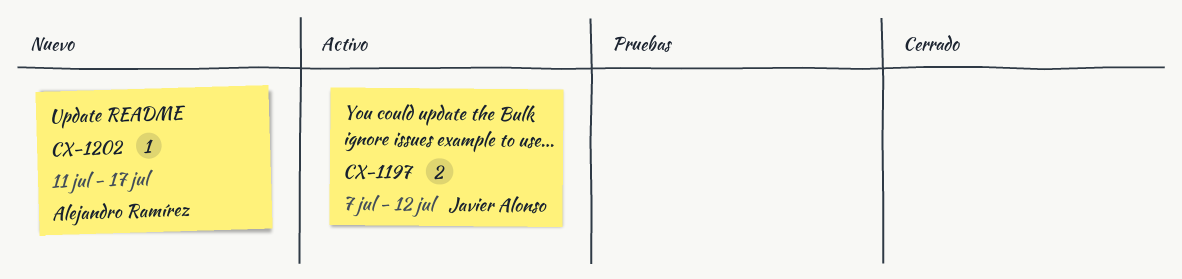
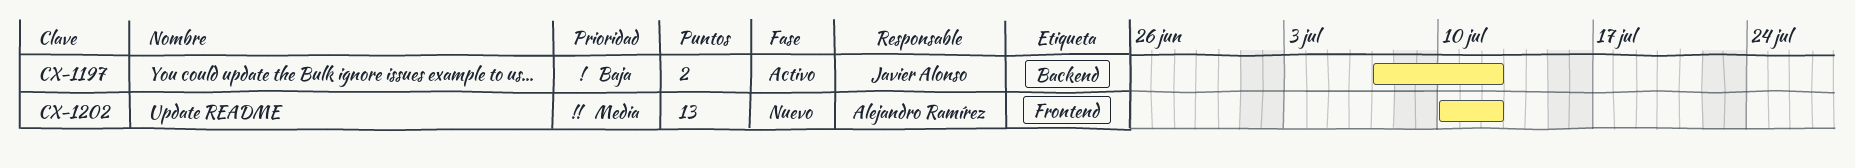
CX-1202, estimate: 1 -> 13
CX-1202, start: Jul 11 -> Jul 10
CX-1202, due: Jul 17 -> Jul 12

